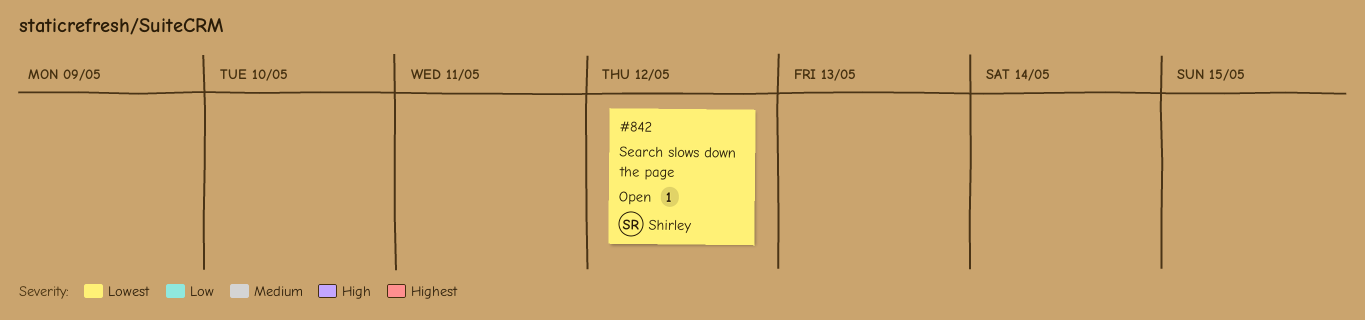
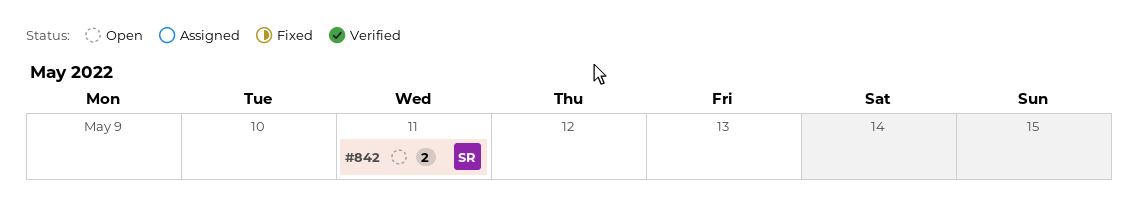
#842, estimate: 1 -> 2
#842, due: May 12 -> May 11

